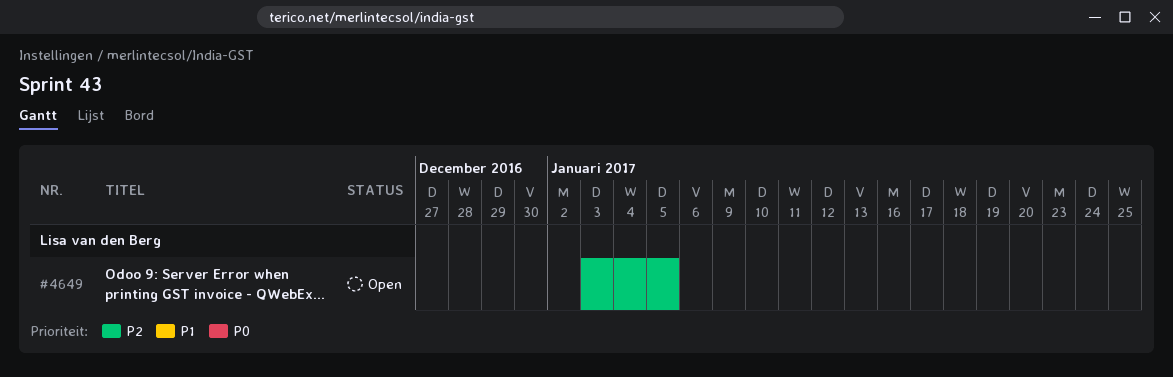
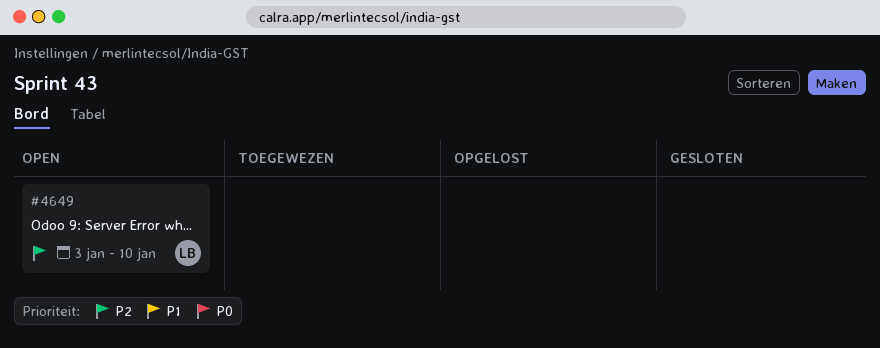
#4649, due: Jan 5 -> Jan 10

